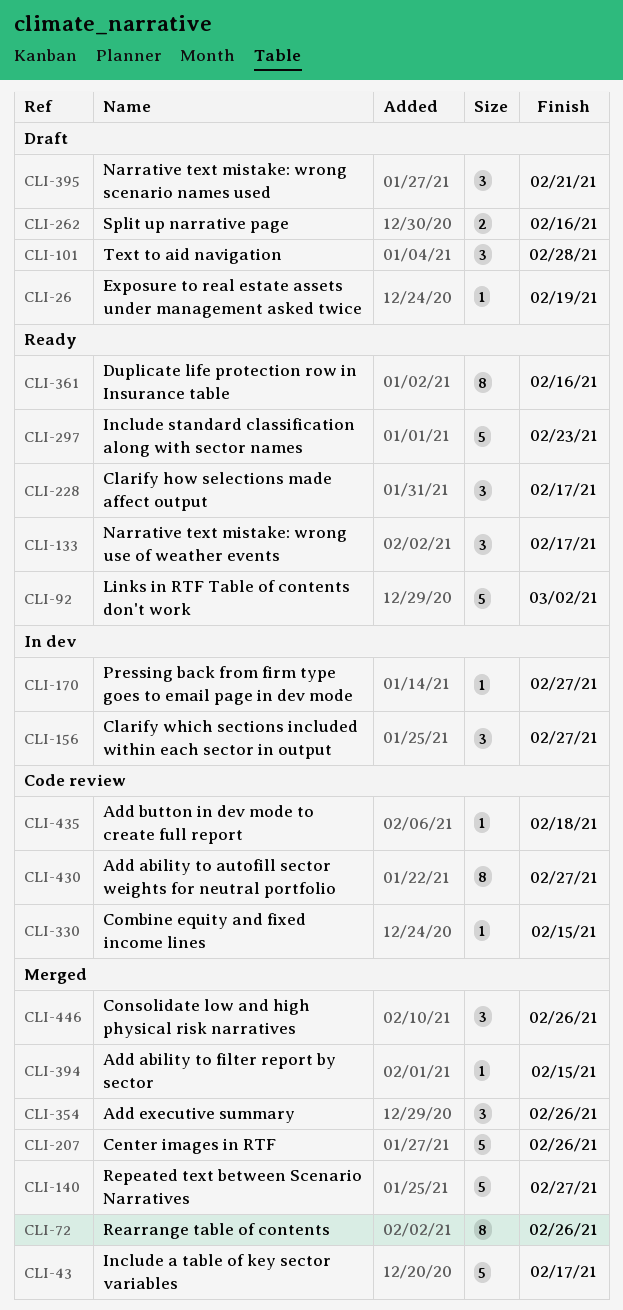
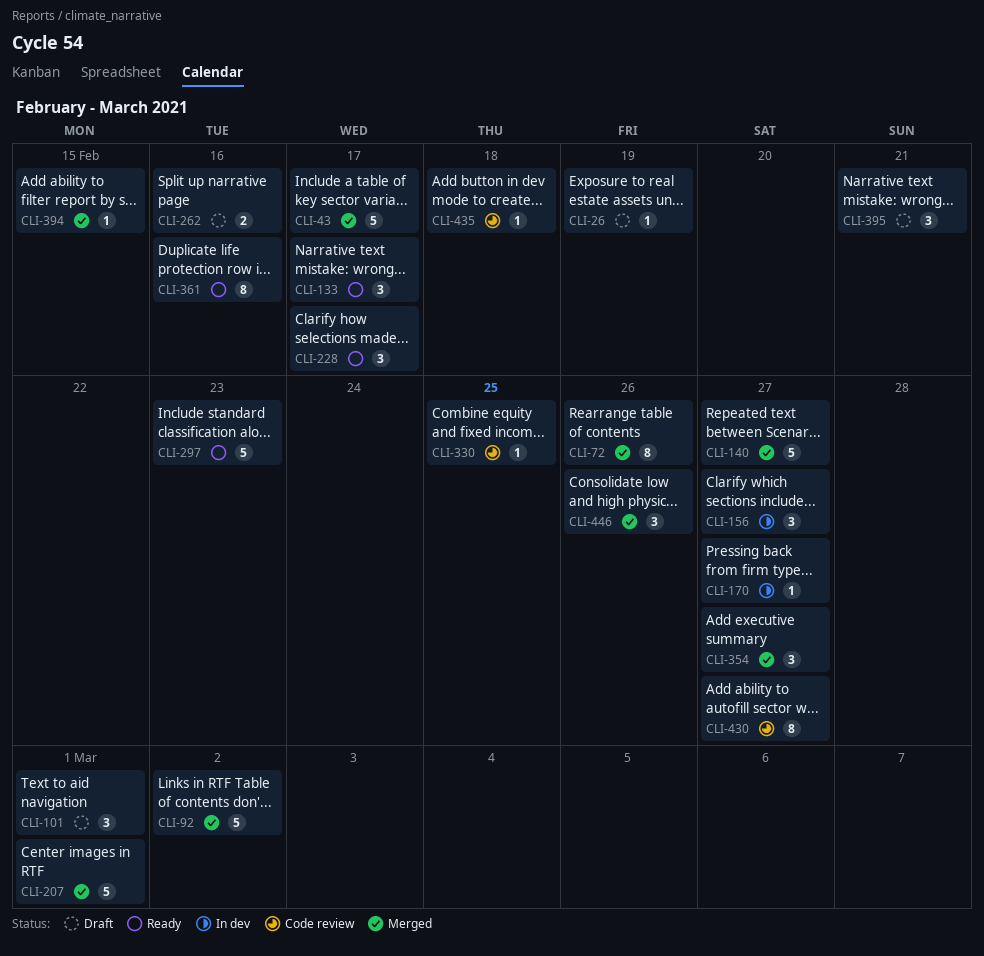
CLI-92, status: Ready -> Merged
CLI-101, due: Feb 28 -> Mar 1
CLI-207, due: Feb 26 -> Mar 1
CLI-330, due: Feb 15 -> Feb 25
CLI-354, due: Feb 26 -> Feb 27

